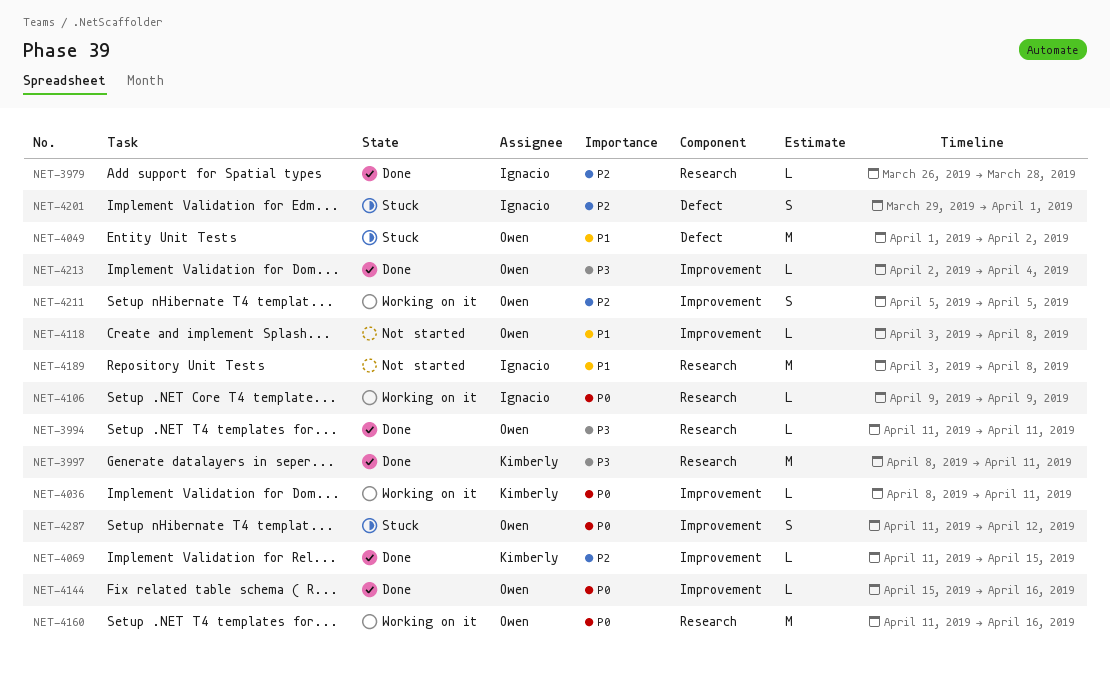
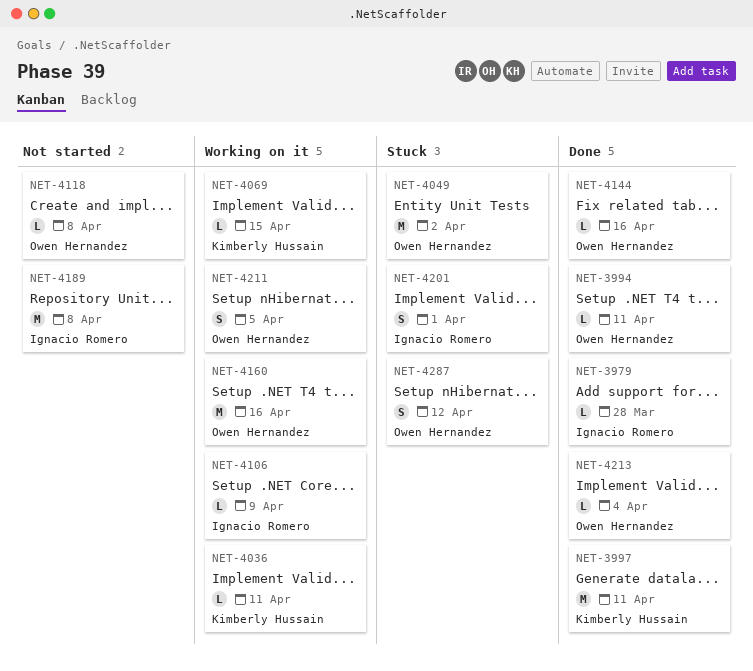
NET-4069, status: Done -> Working on it

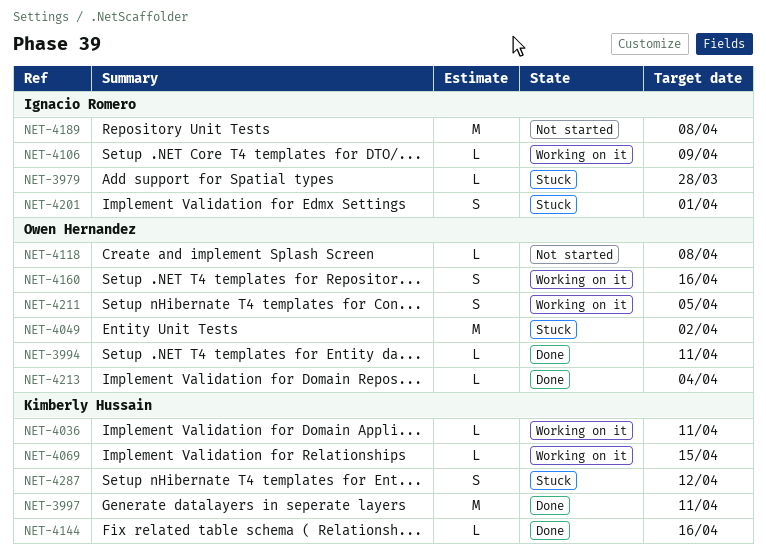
NET-3979, status: Done -> Stuck
NET-4144, owner: Owen Hernandez -> Kimberly Hussain
NET-4160, estimate: M -> S
NET-4287, owner: Owen Hernandez -> Kimberly Hussain

